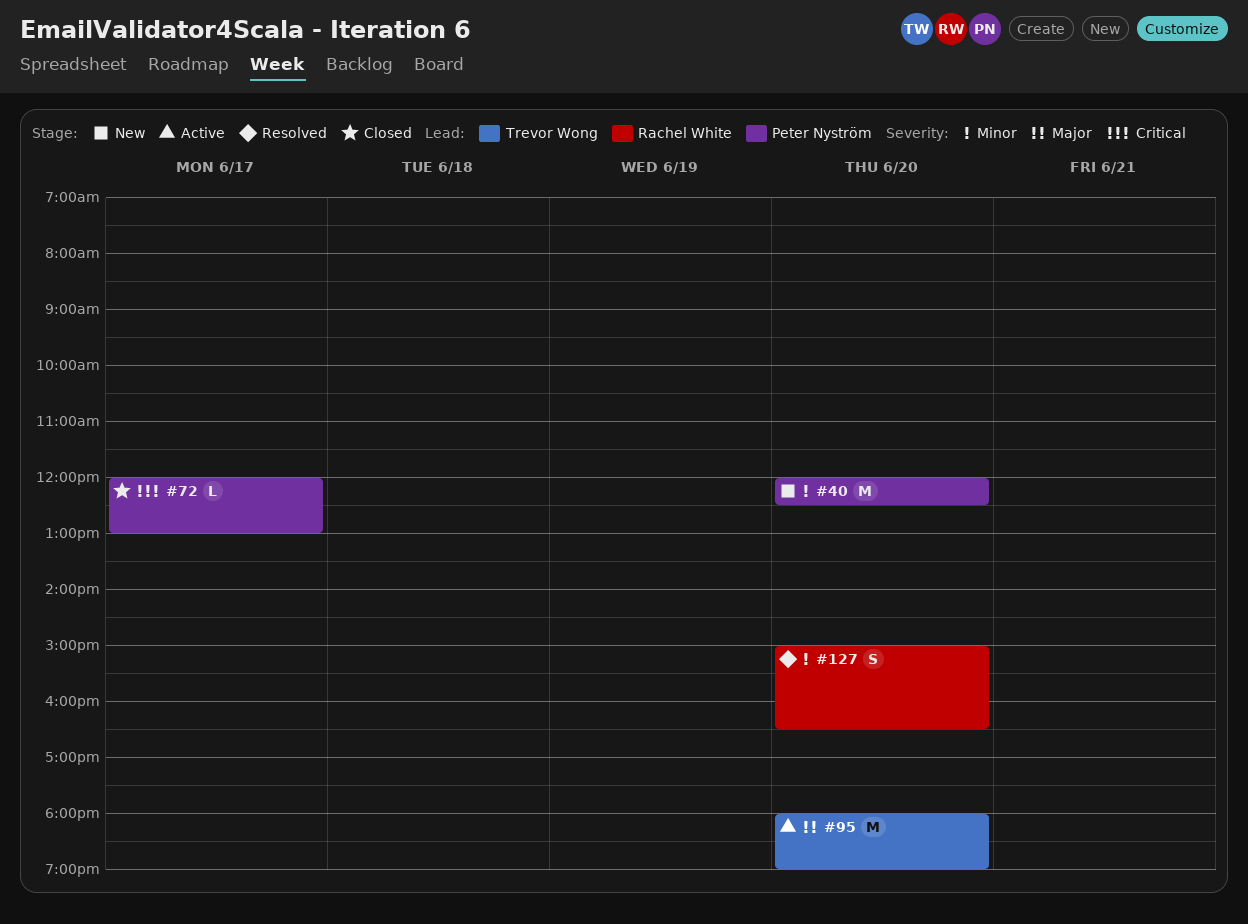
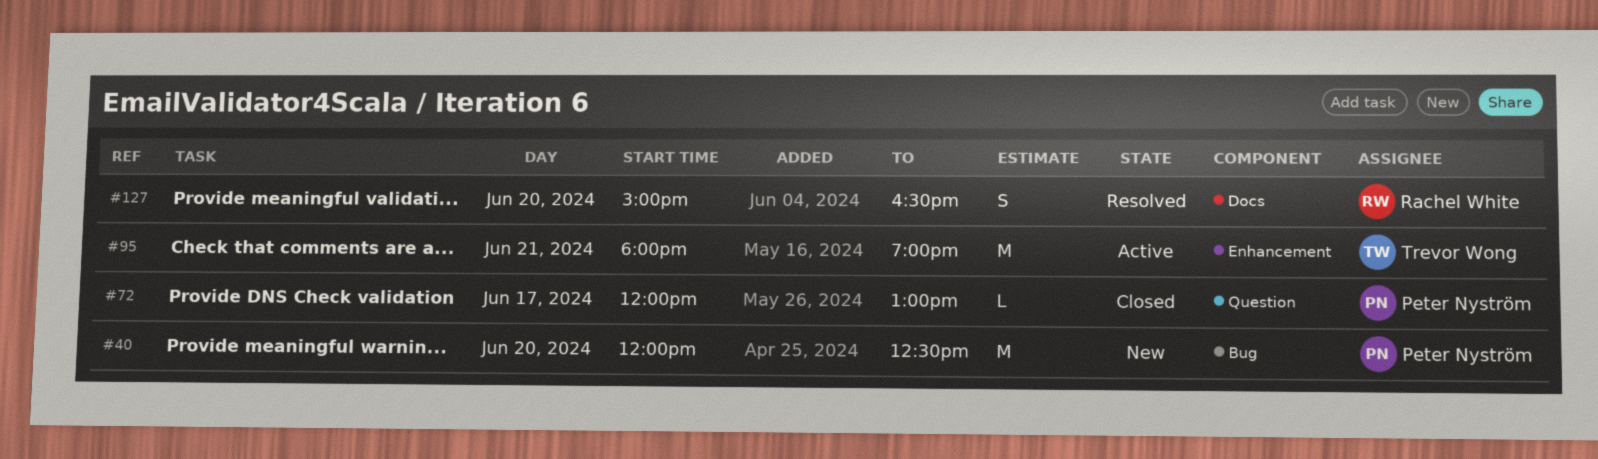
#95, day: Jun 20 -> Jun 21

